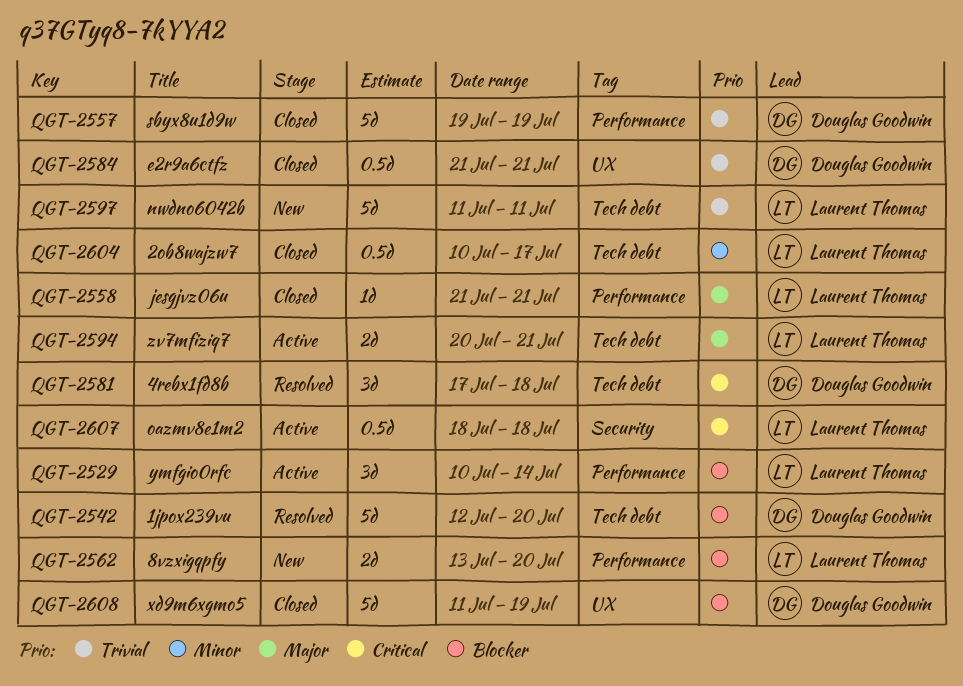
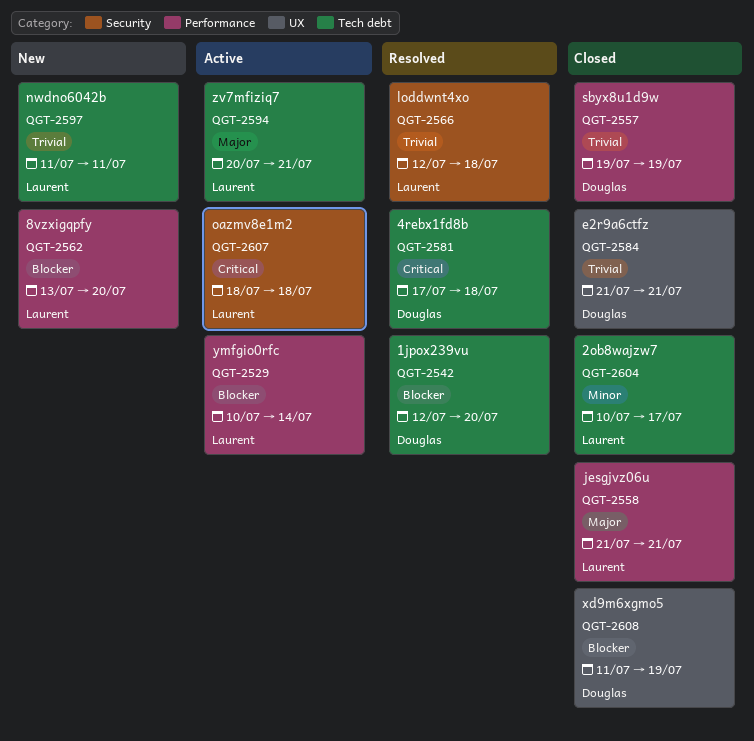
QGT-2566: none -> present

